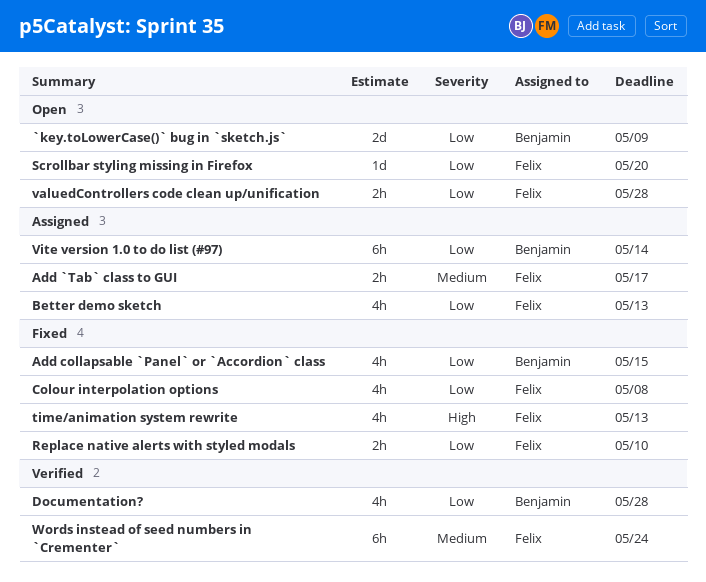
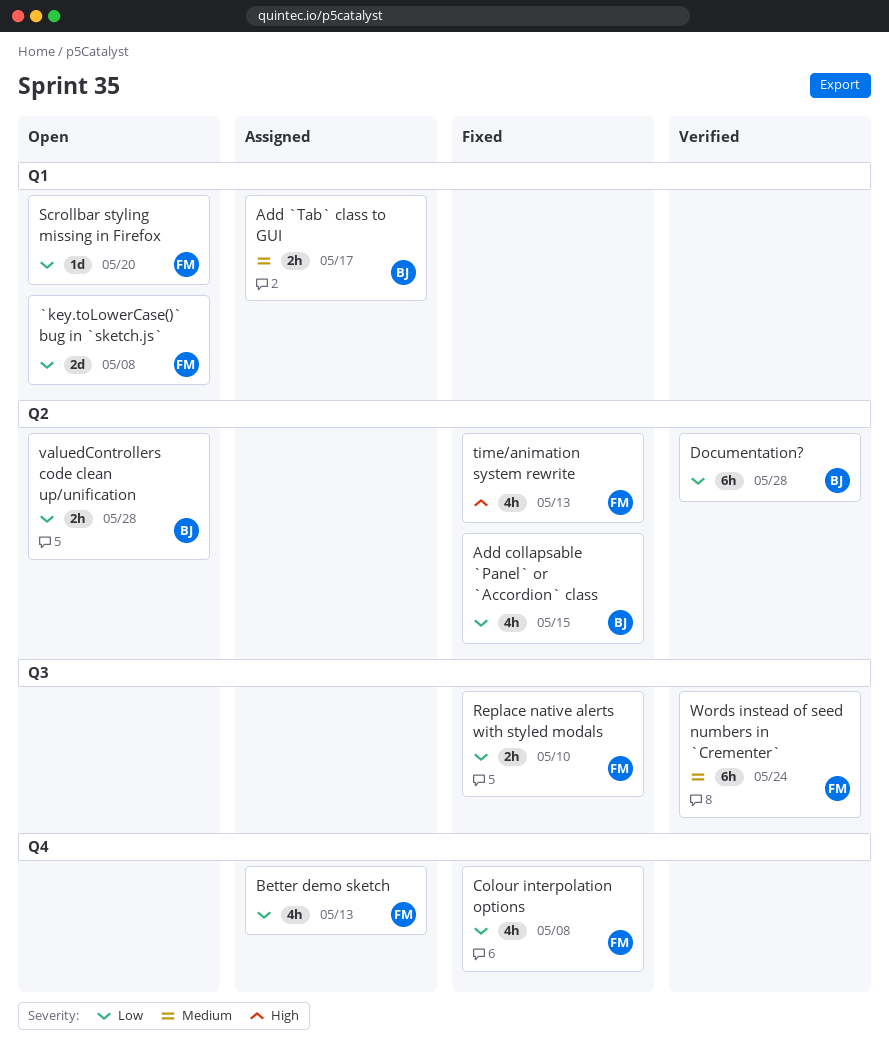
`key.toLowerCase()` bug in `sketch.js`, owner: Benjamin -> Felix
`key.toLowerCase()` bug in `sketch.js`, due: May 9 -> May 8
Add `Tab` class to GUI, owner: Felix -> Benjamin
Documentation?, estimate: 4h -> 6h
valuedControllers code clean up/unification, owner: Felix -> Benjamin
Vite version 1.0 to do list (#97): present -> none

